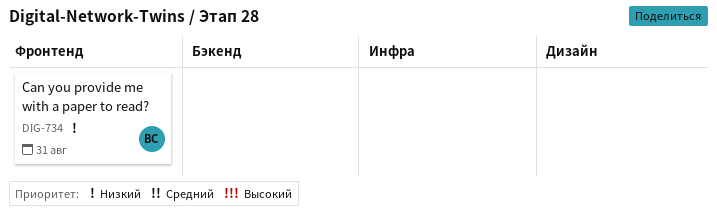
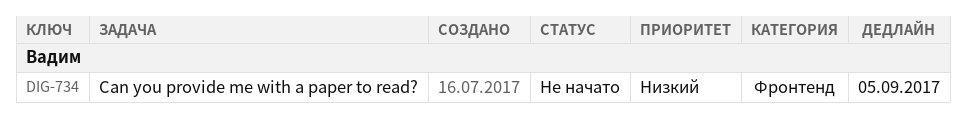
DIG-734, due: Aug 31 -> Sep 5

